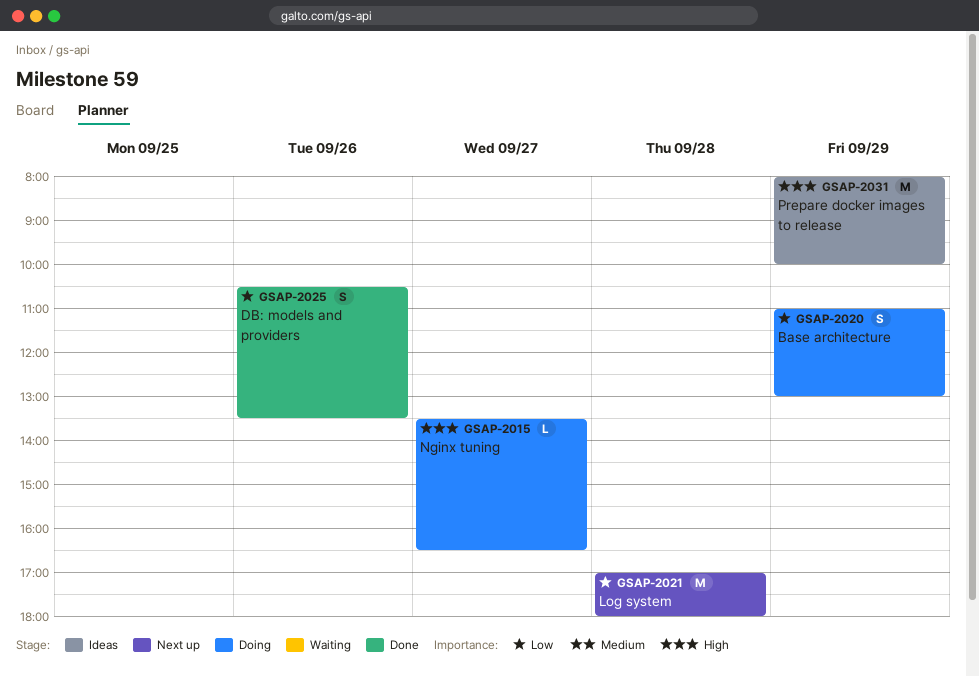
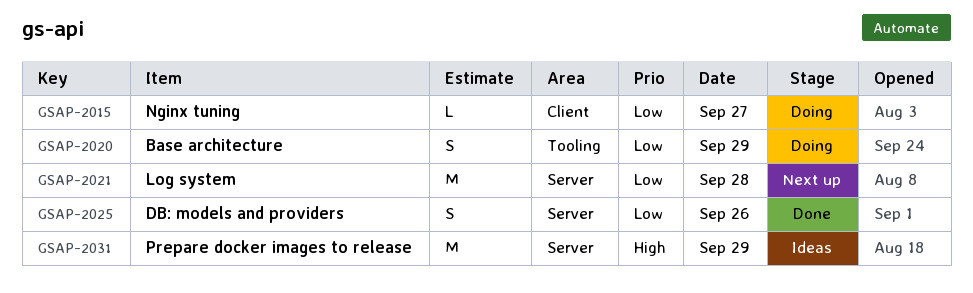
GSAP-2015, priority: High -> Low

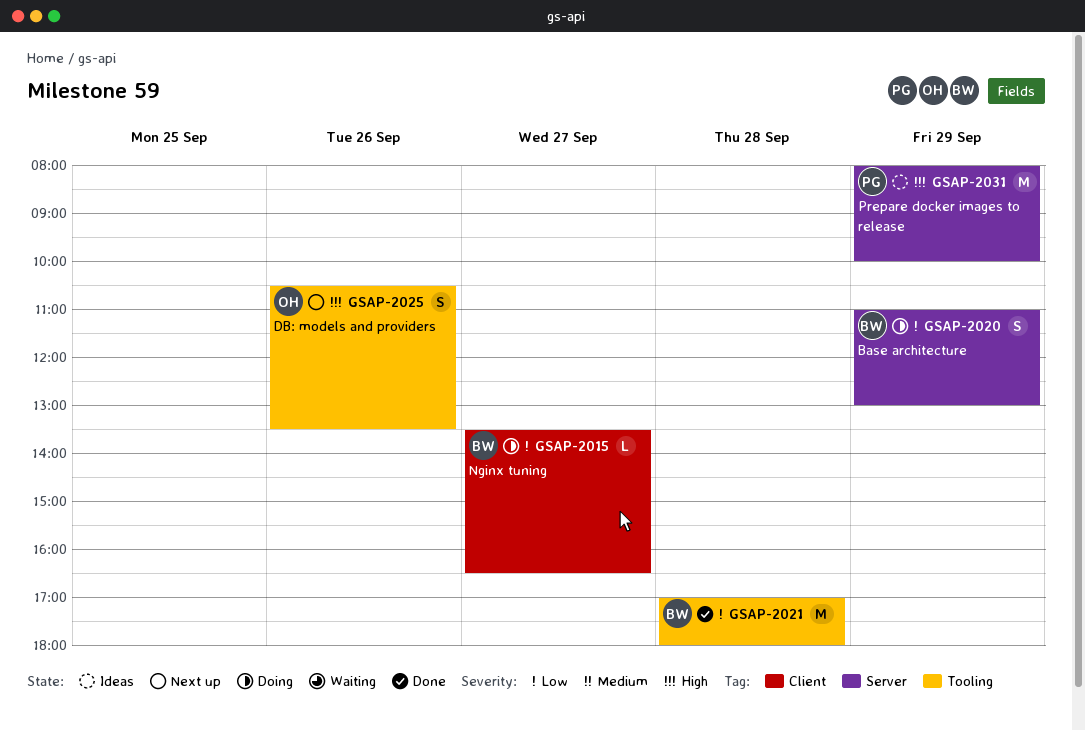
GSAP-2020, label: Tooling -> Server
GSAP-2021, status: Next up -> Done
GSAP-2021, label: Server -> Tooling
GSAP-2025, status: Done -> Next up
GSAP-2025, priority: Low -> High
GSAP-2025, label: Server -> Tooling

